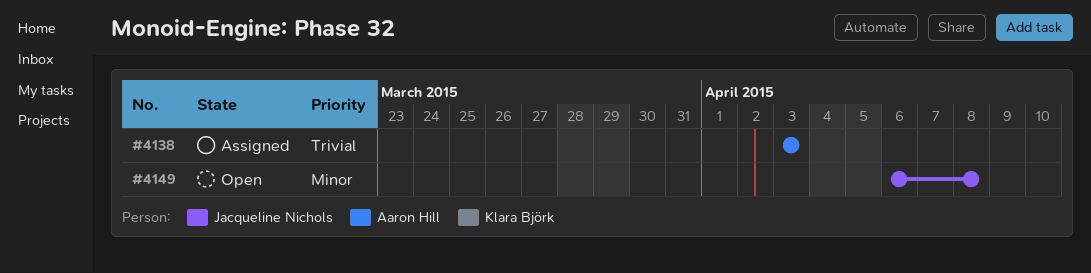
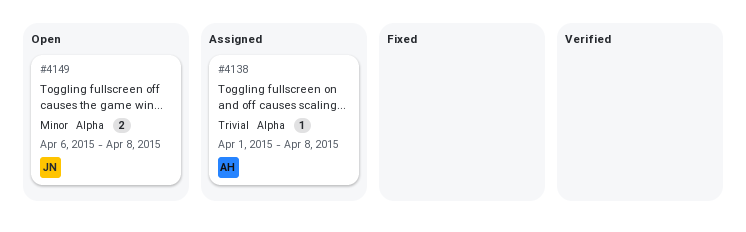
#4138, start: Apr 3 -> Apr 1
#4138, due: Apr 3 -> Apr 8

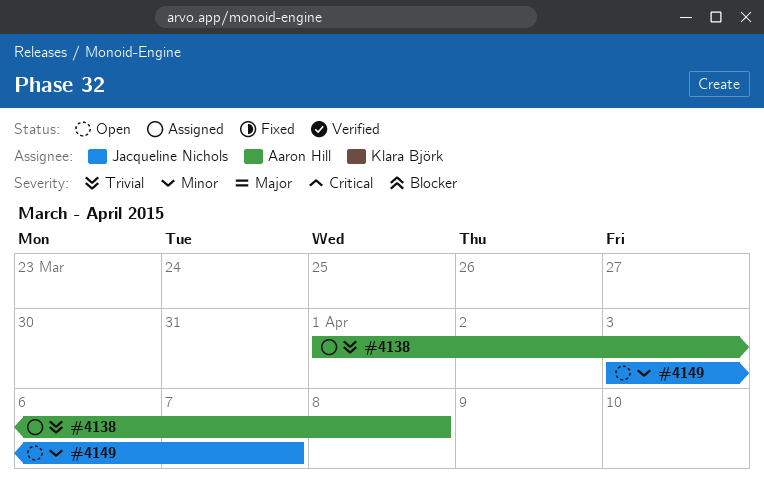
#4149, start: Apr 6 -> Apr 3
#4149, due: Apr 8 -> Apr 7

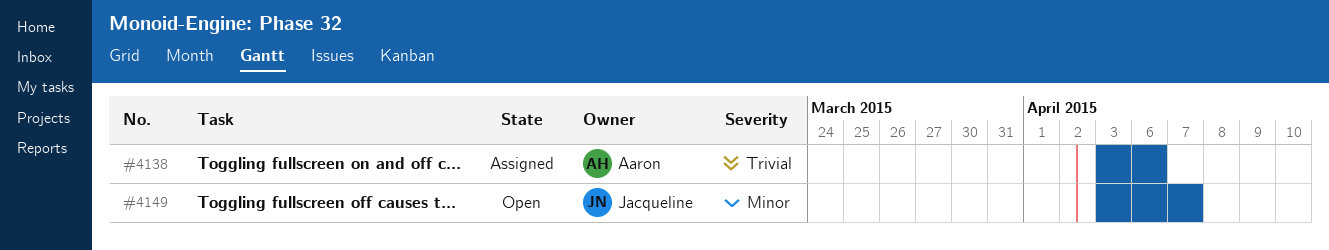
#4138, start: Apr 1 -> Apr 3
#4138, due: Apr 8 -> Apr 6

